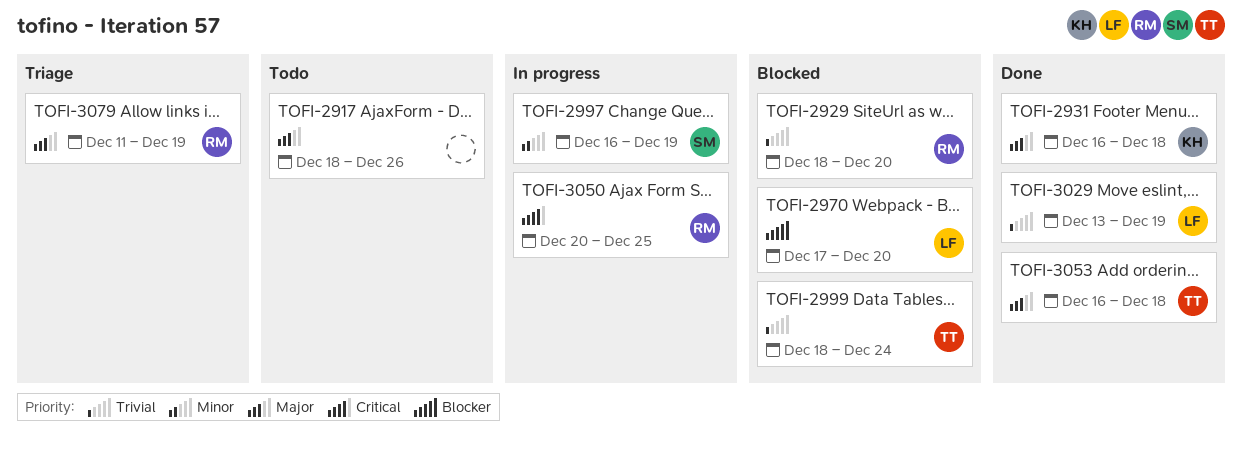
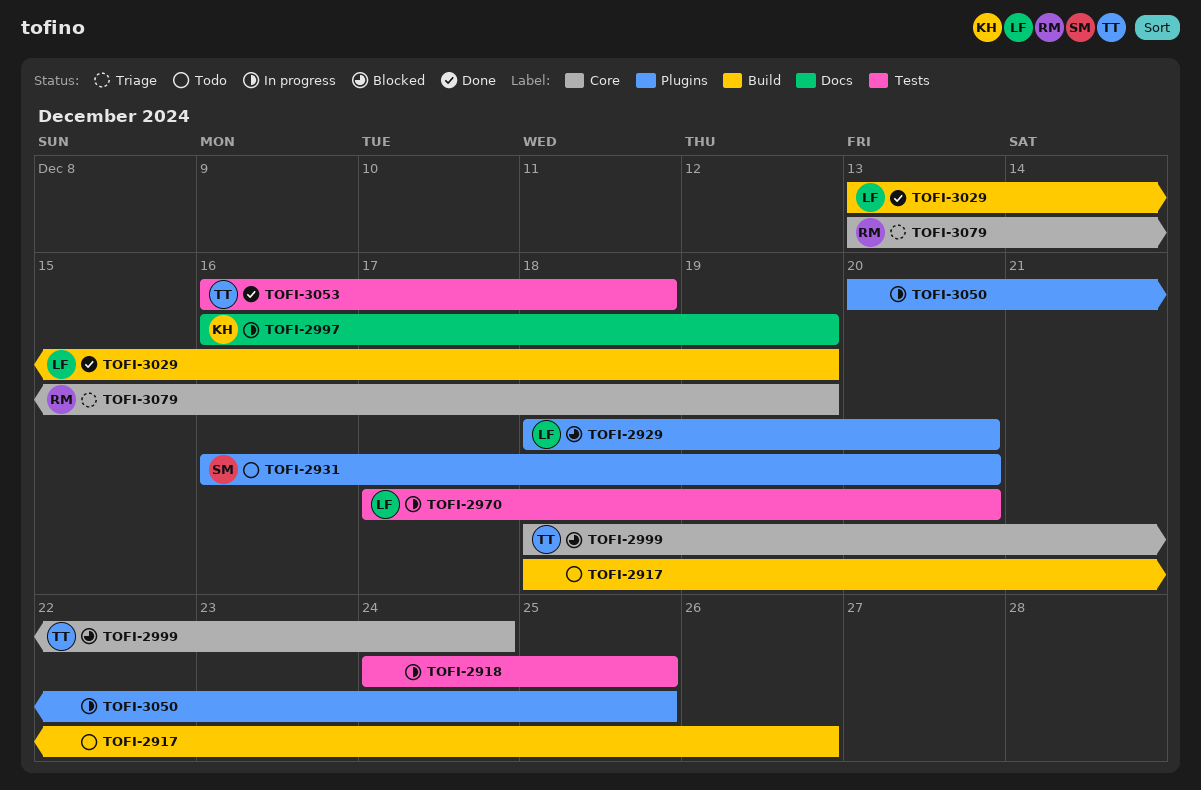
TOFI-2918: none -> present
TOFI-2929, owner: RM -> LF
TOFI-2931, status: Done -> Todo
TOFI-2931, owner: KH -> SM
TOFI-2931, due: Dec 18 -> Dec 20
TOFI-2970, status: Blocked -> In progress
TOFI-2997, owner: SM -> KH
TOFI-3050, owner: RM -> none
TOFI-3079, start: Dec 11 -> Dec 13

